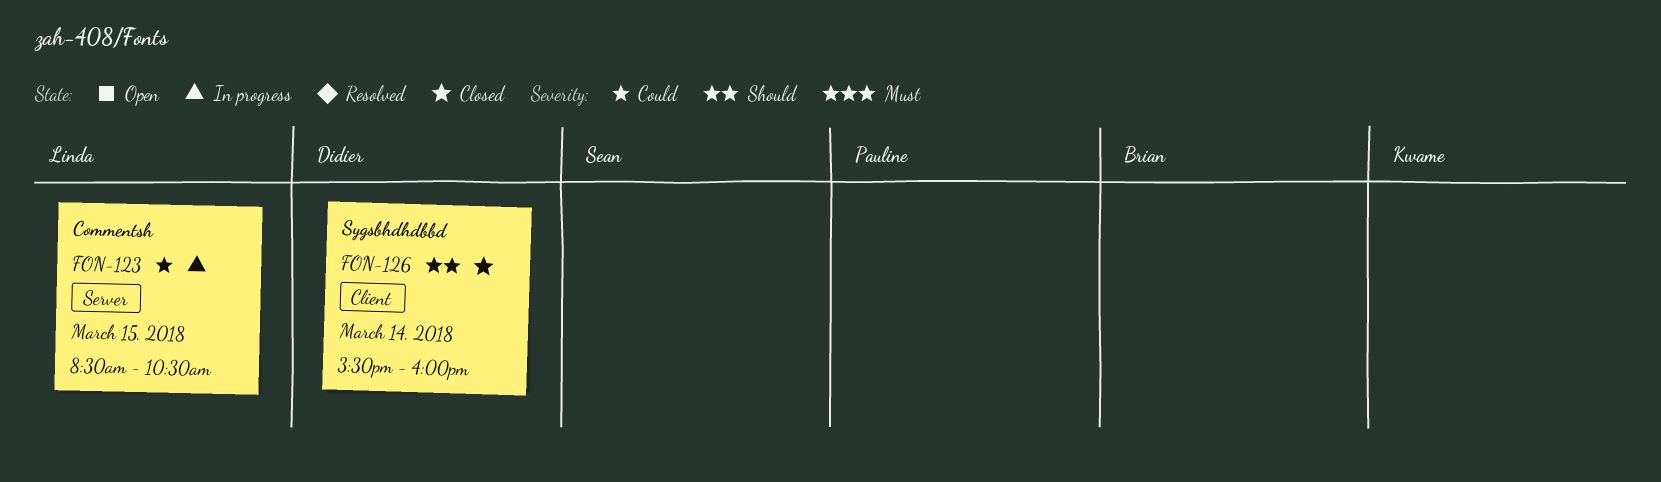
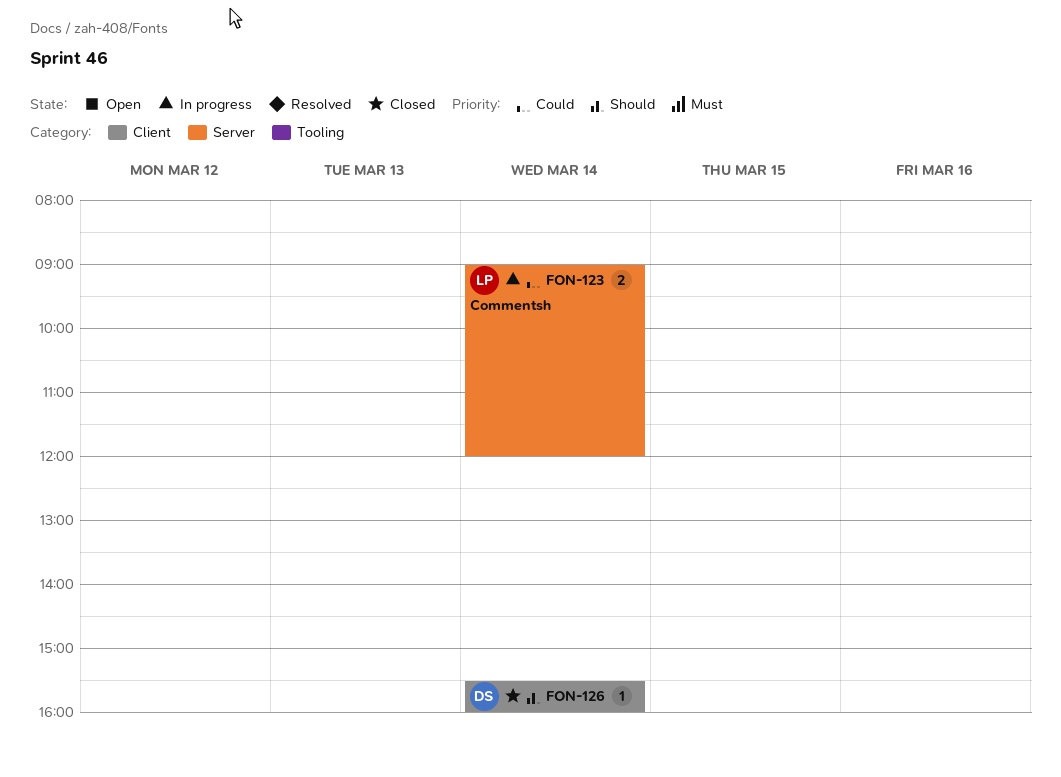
FON-123, day: Mar 15 -> Mar 14
FON-123, begins: 08:30 -> 09:00
FON-123, ends: 10:30 -> 12:00

